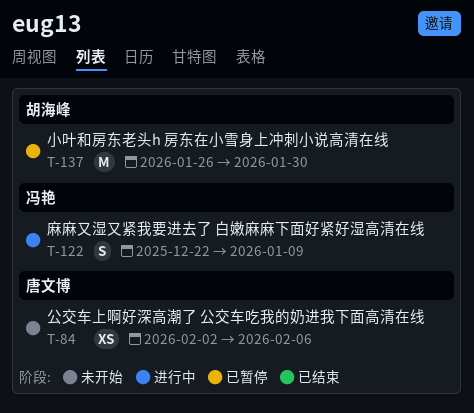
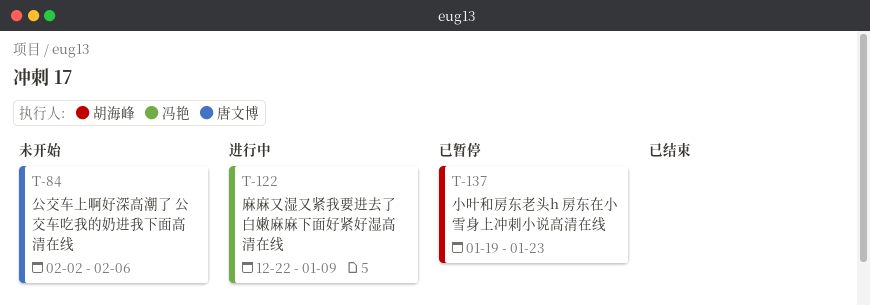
T-137, start: Jan 26 -> Jan 19
T-137, due: Jan 30 -> Jan 23

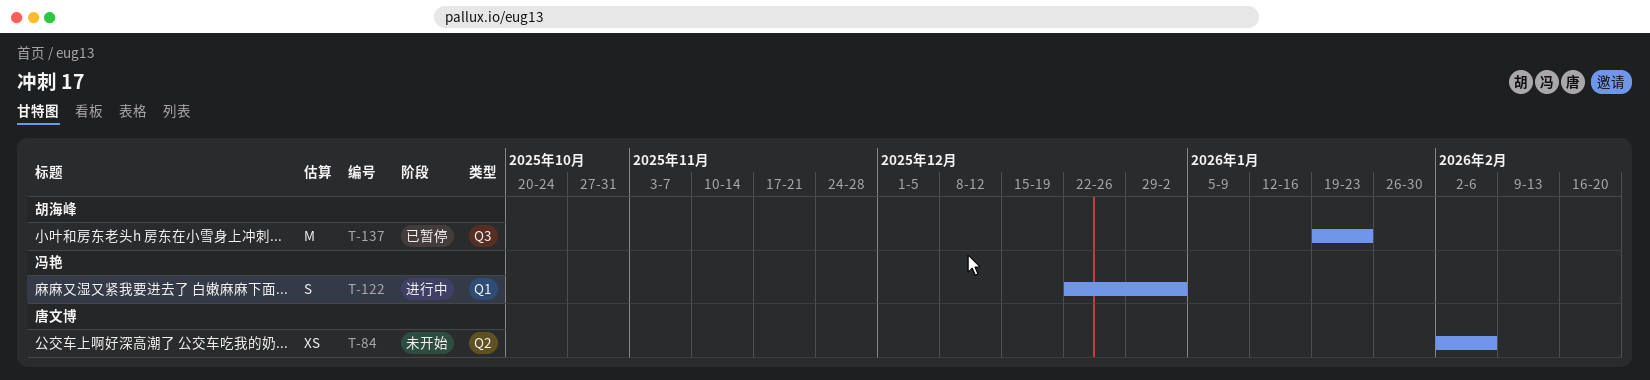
T-122, due: Jan 9 -> Jan 2

